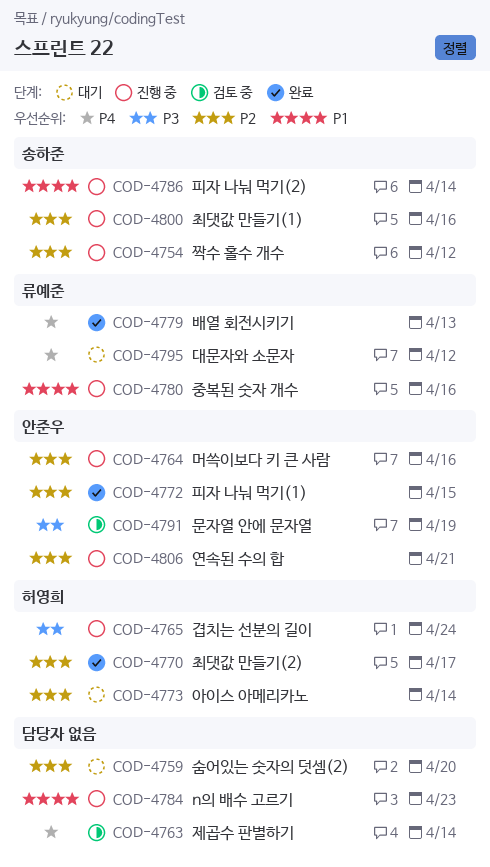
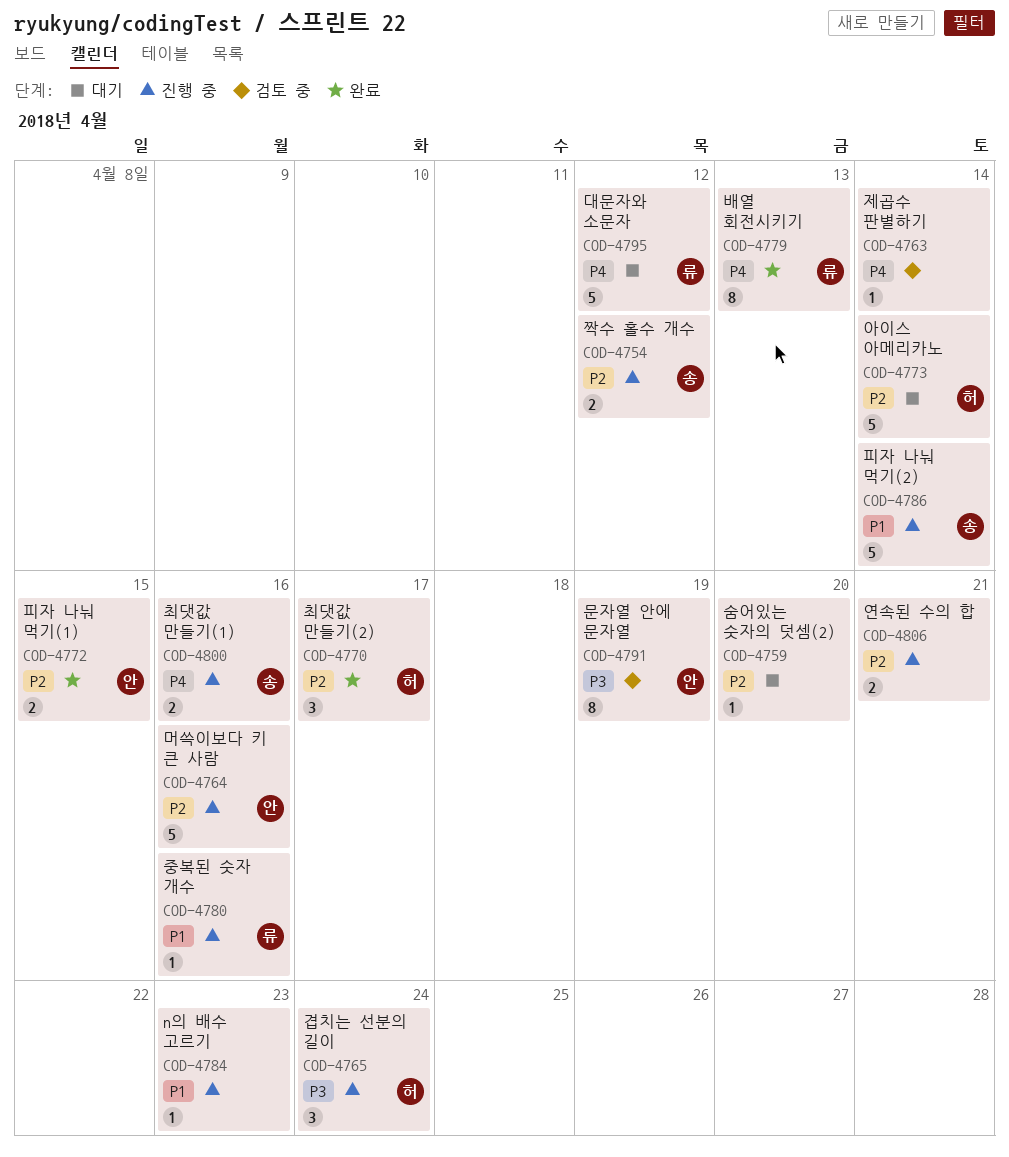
COD-4800, priority: P2 -> P4
COD-4806, owner: 안준우 -> none

